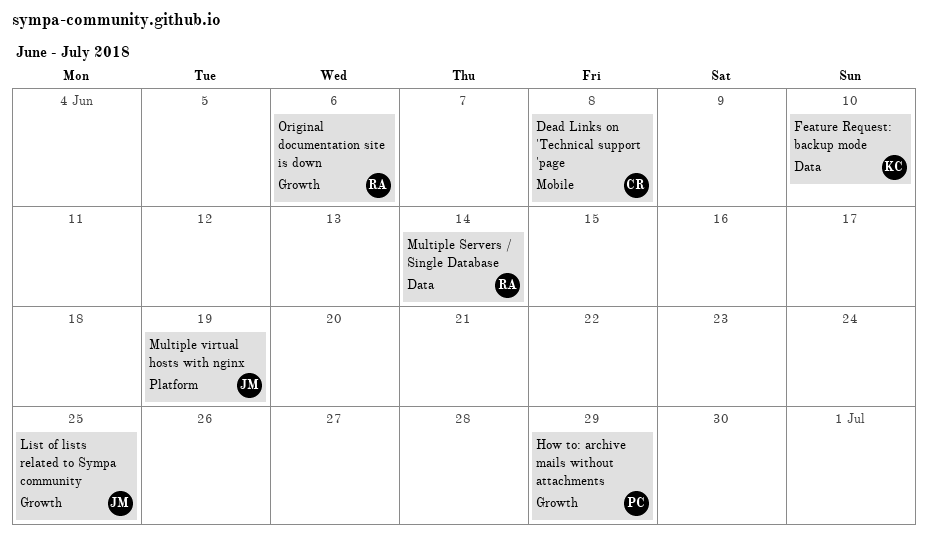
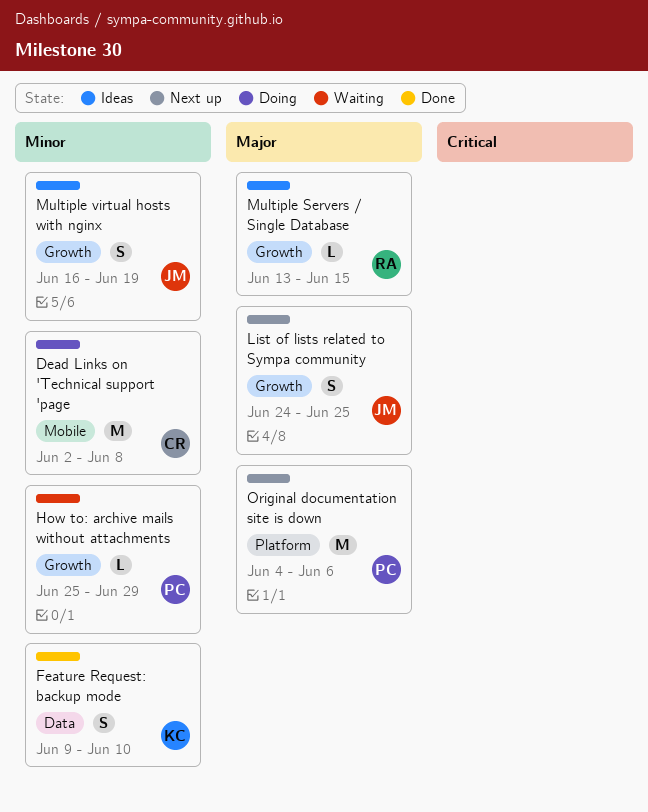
Multiple Servers / Single Database, label: Data -> Growth
Multiple Servers / Single Database, due: Jun 14 -> Jun 15
Multiple virtual hosts with nginx, label: Platform -> Growth
Original documentation site is down, owner: RA -> PC
Original documentation site is down, label: Growth -> Platform

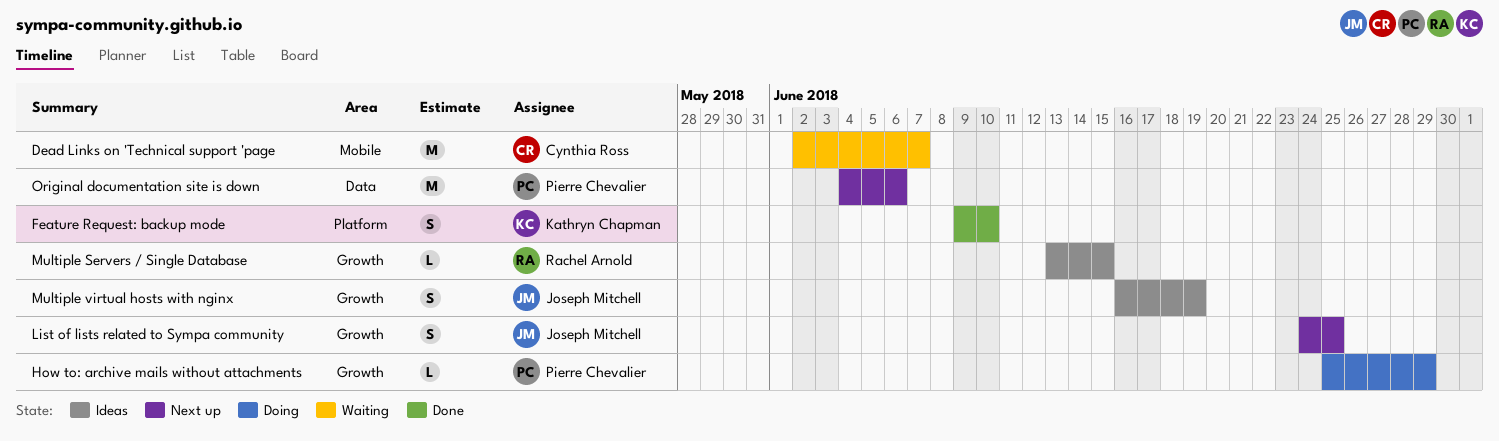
Dead Links on 'Technical support 'page, status: Doing -> Waiting
Dead Links on 'Technical support 'page, due: Jun 8 -> Jun 7
Feature Request: backup mode, label: Data -> Platform
How to: archive mails without attachments, status: Waiting -> Doing
Original documentation site is down, label: Platform -> Data

